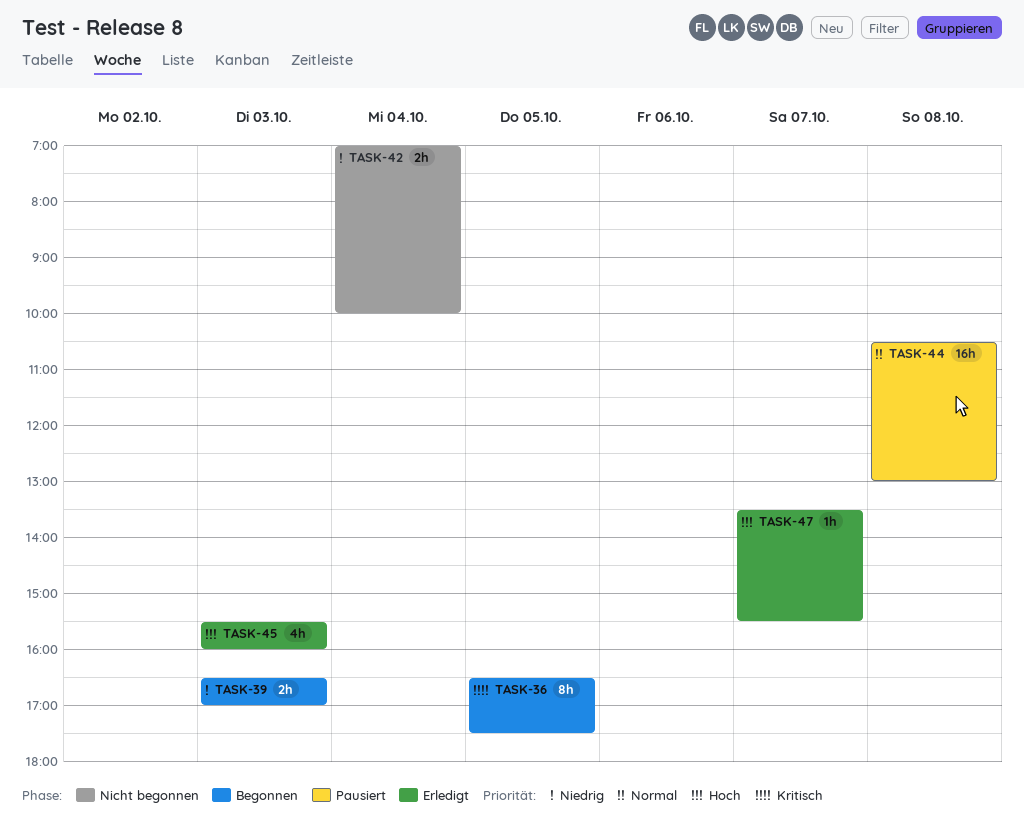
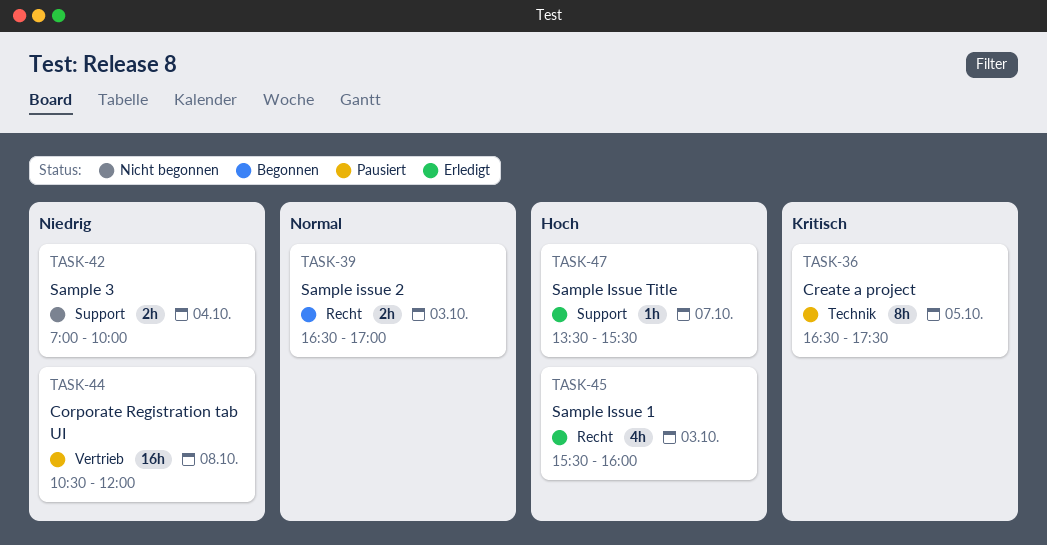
TASK-36, status: Begonnen -> Pausiert
TASK-39, priority: Niedrig -> Normal
TASK-44, priority: Normal -> Niedrig
TASK-44, ends: 13:00 -> 12:00

